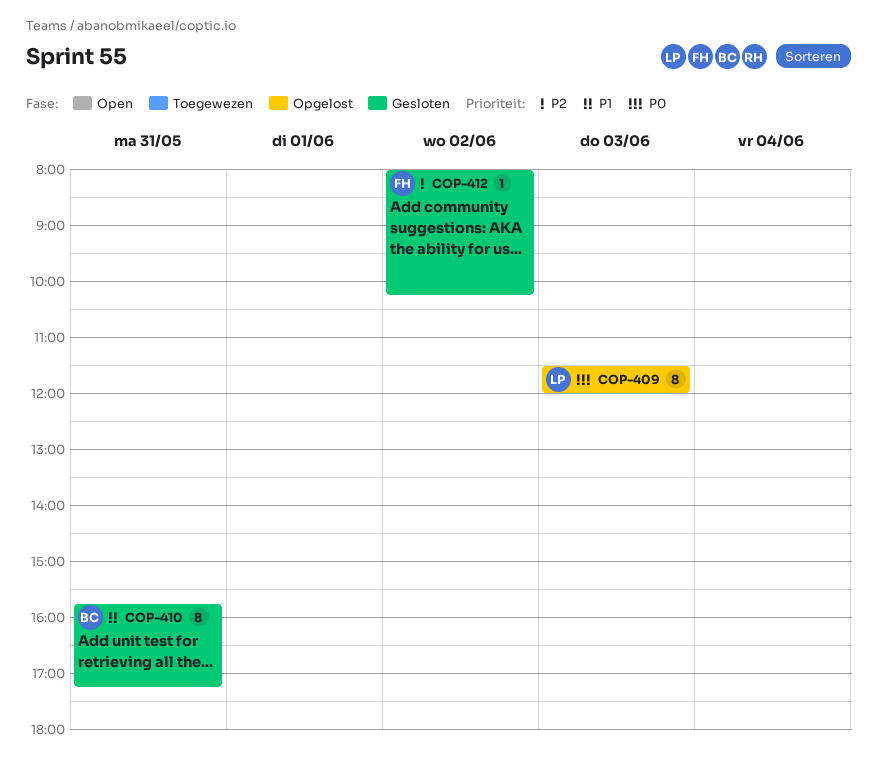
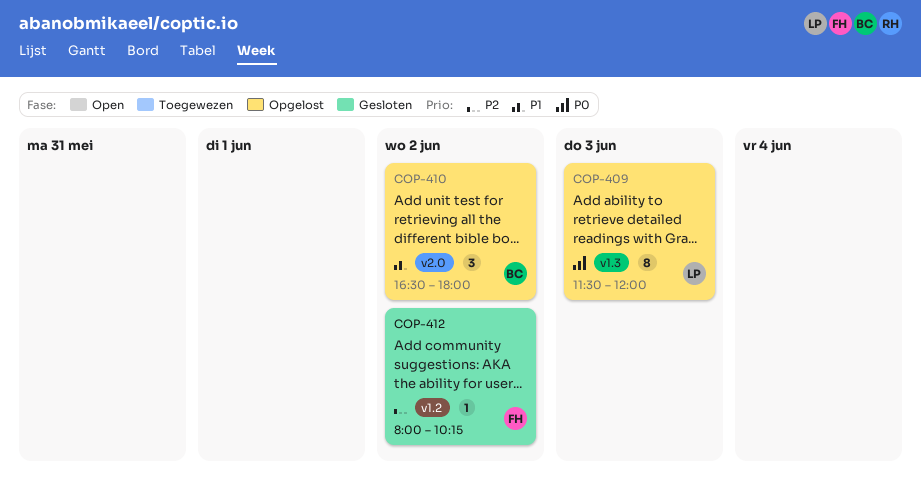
COP-410, status: Gesloten -> Opgelost
COP-410, estimate: 8 -> 3
COP-410, day: May 31 -> Jun 2
COP-410, begins: 15:45 -> 16:30
COP-410, ends: 17:15 -> 18:00

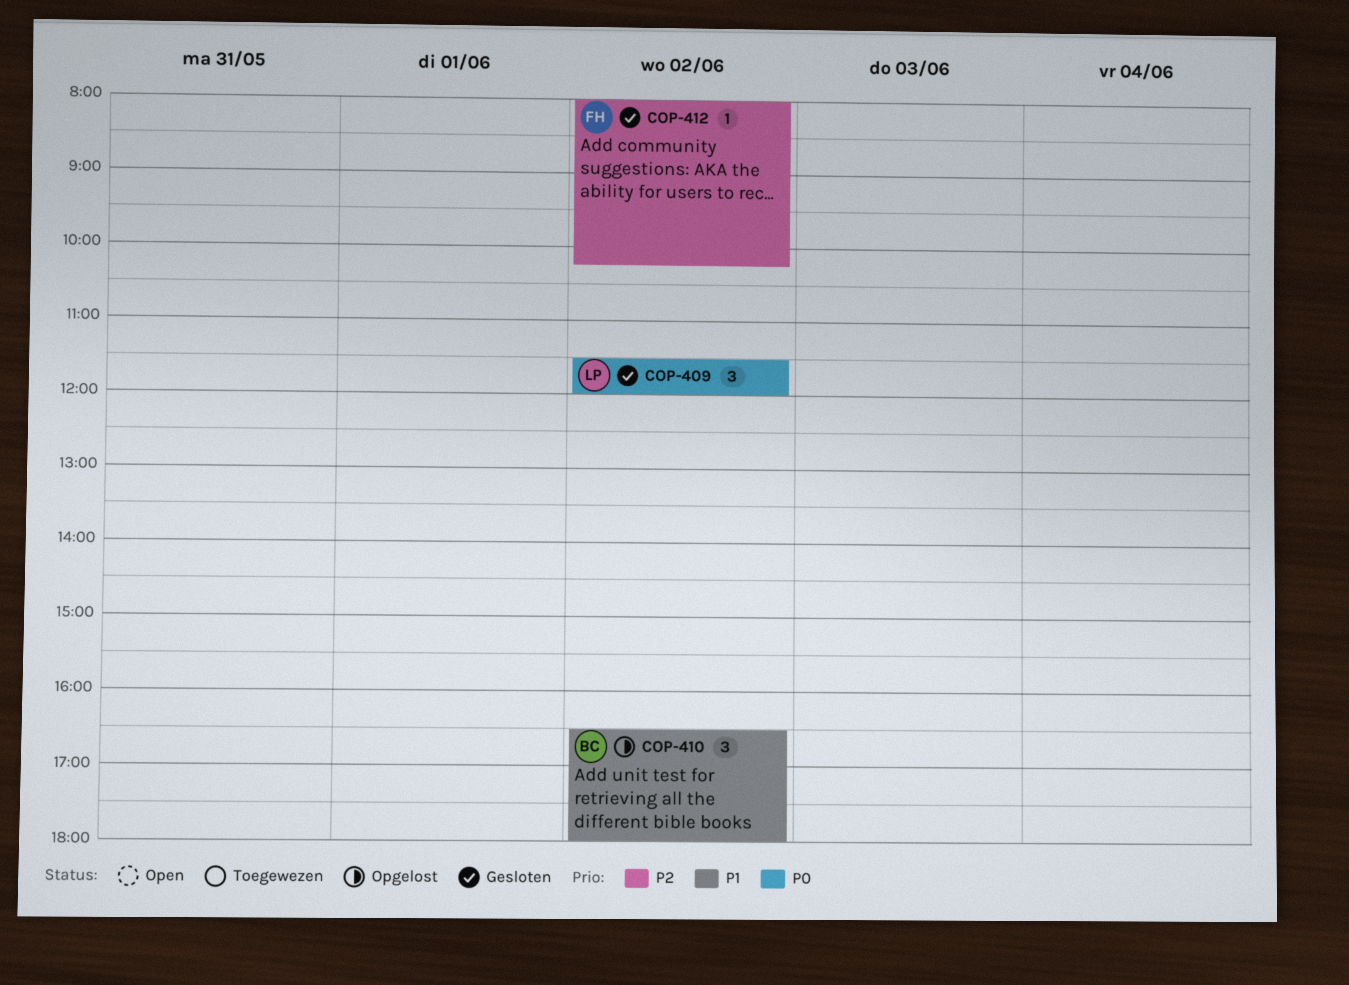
COP-409, status: Opgelost -> Gesloten
COP-409, estimate: 8 -> 3
COP-409, day: Jun 3 -> Jun 2

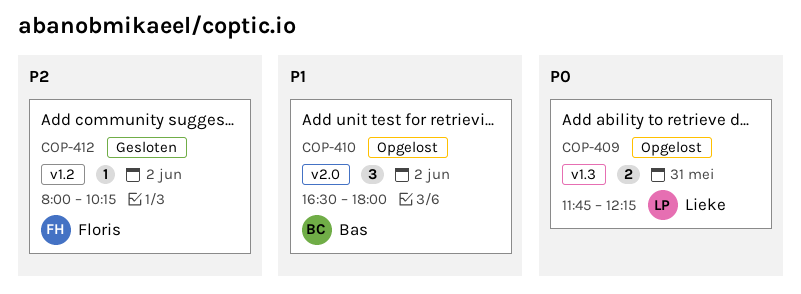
COP-409, status: Gesloten -> Opgelost
COP-409, estimate: 3 -> 2
COP-409, day: Jun 2 -> May 31
COP-409, begins: 11:30 -> 11:45
COP-409, ends: 12:00 -> 12:15

